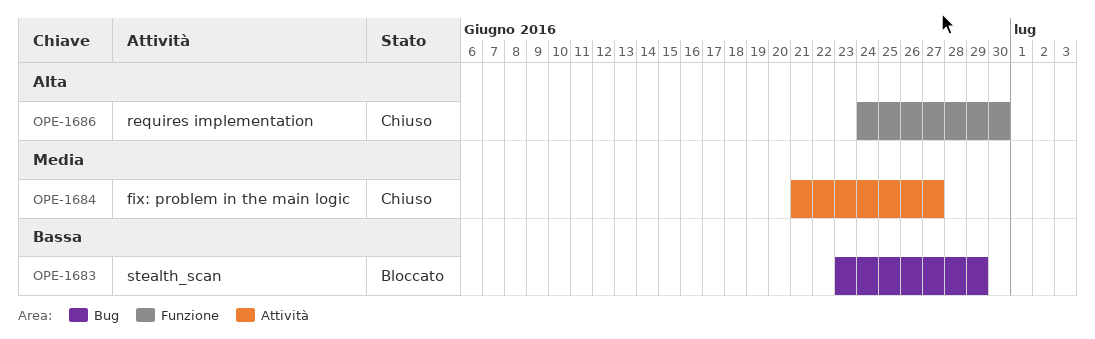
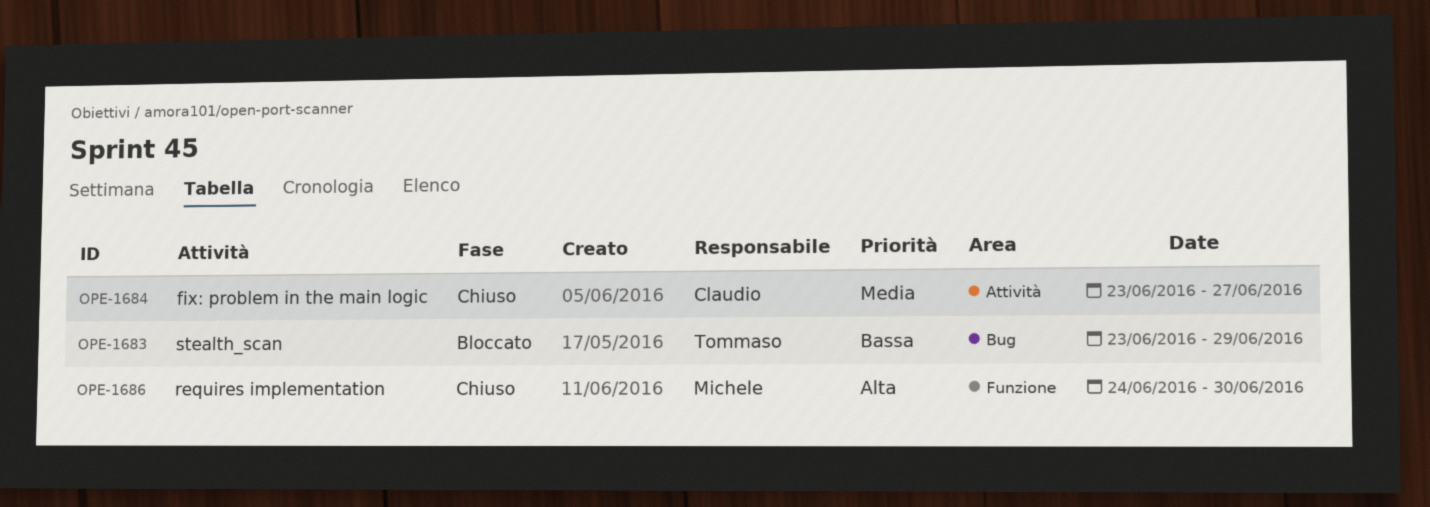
OPE-1684, start: Jun 21 -> Jun 23

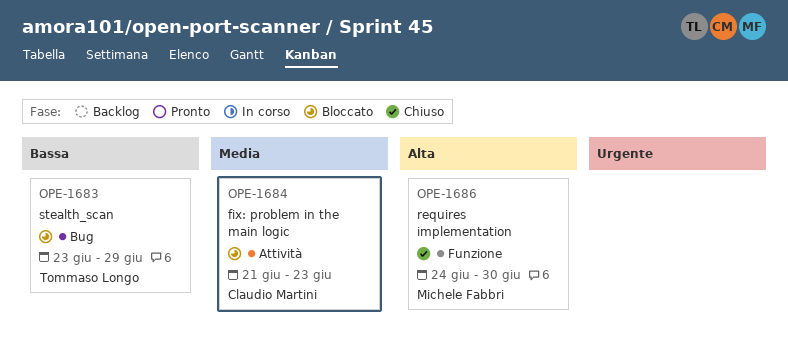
OPE-1684, status: Chiuso -> Bloccato
OPE-1684, start: Jun 23 -> Jun 21
OPE-1684, due: Jun 27 -> Jun 23

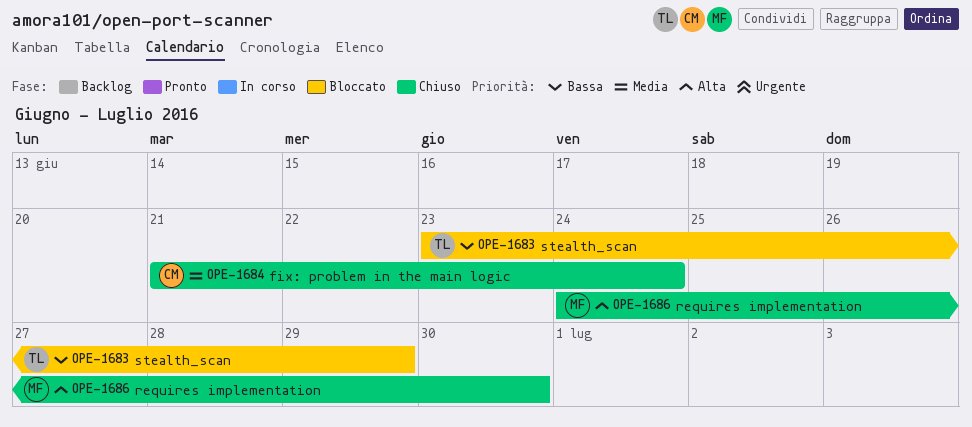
OPE-1684, status: Bloccato -> Chiuso
OPE-1684, due: Jun 23 -> Jun 24

